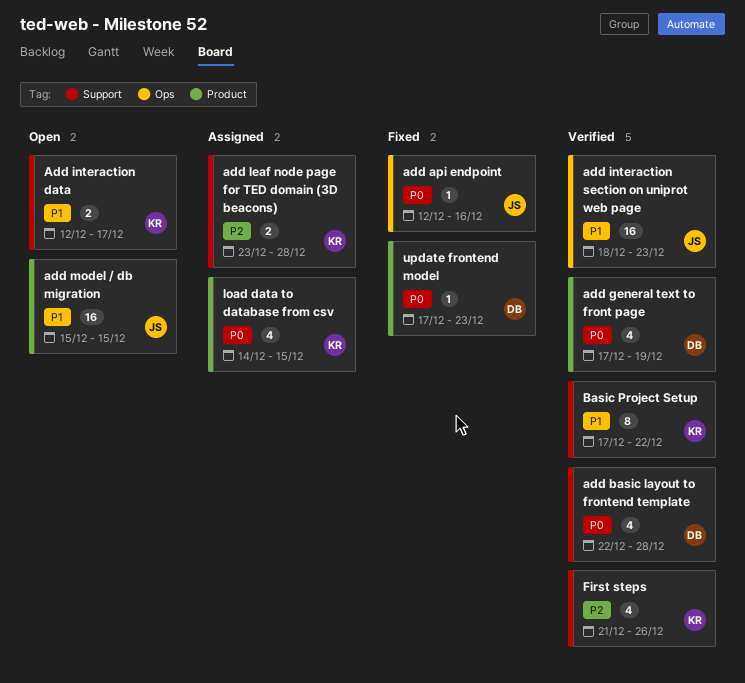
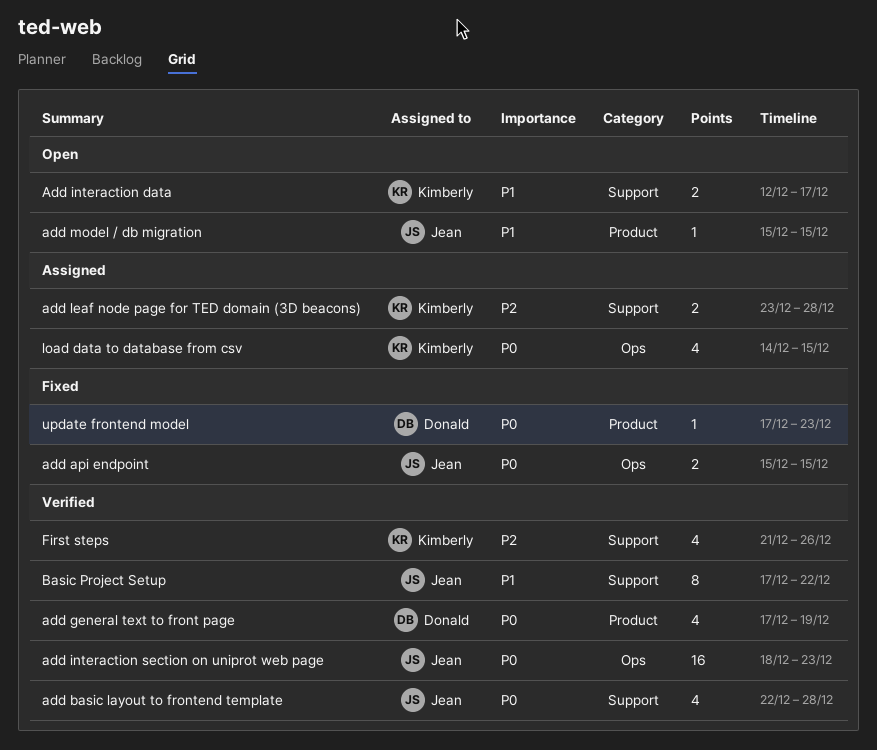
add api endpoint, estimate: 1 -> 2
add api endpoint, start: Dec 12 -> Dec 15
add api endpoint, due: Dec 16 -> Dec 15
add basic layout to frontend template, owner: Donald -> Jean
add interaction section on uniprot web page, priority: P1 -> P0
add model / db migration, estimate: 16 -> 1
Basic Project Setup, owner: Kimberly -> Jean
load data to database from csv, label: Product -> Ops

